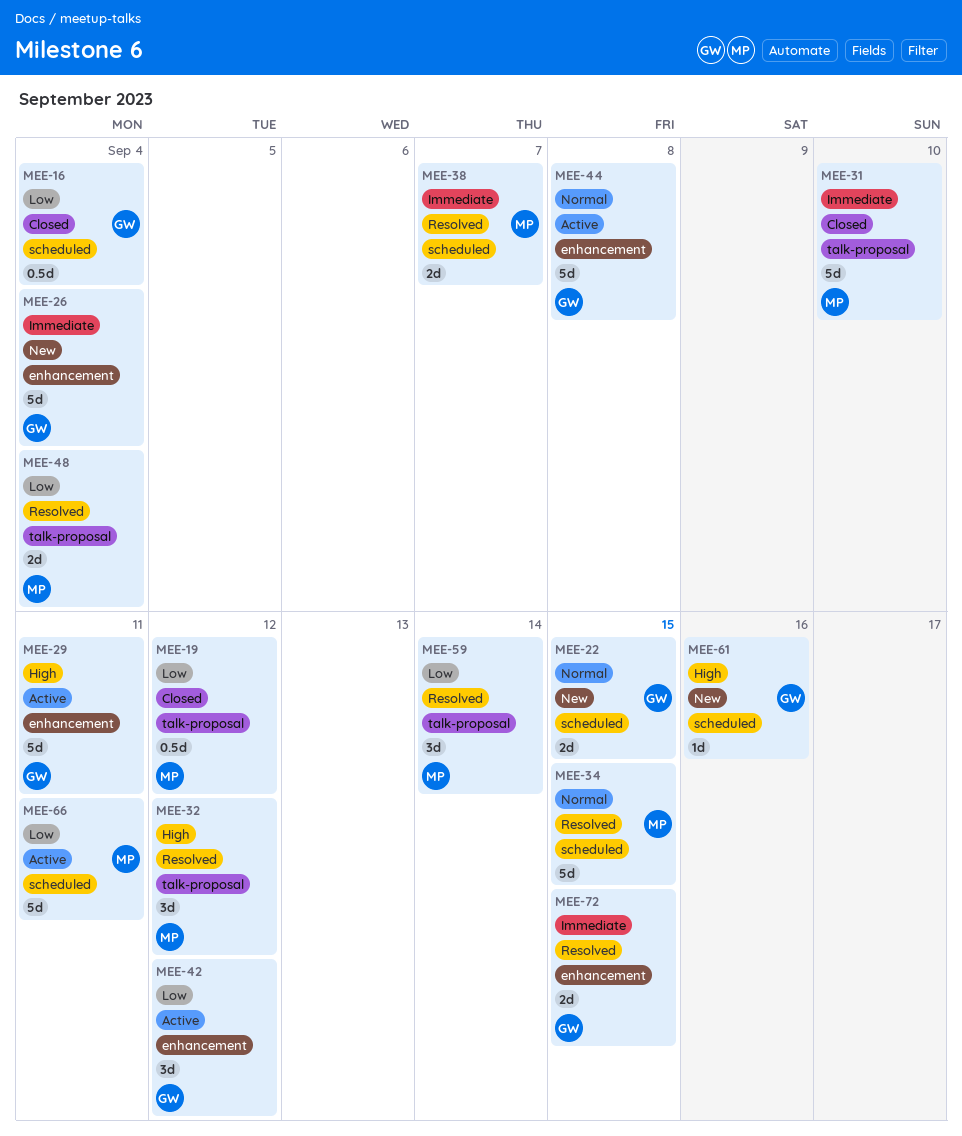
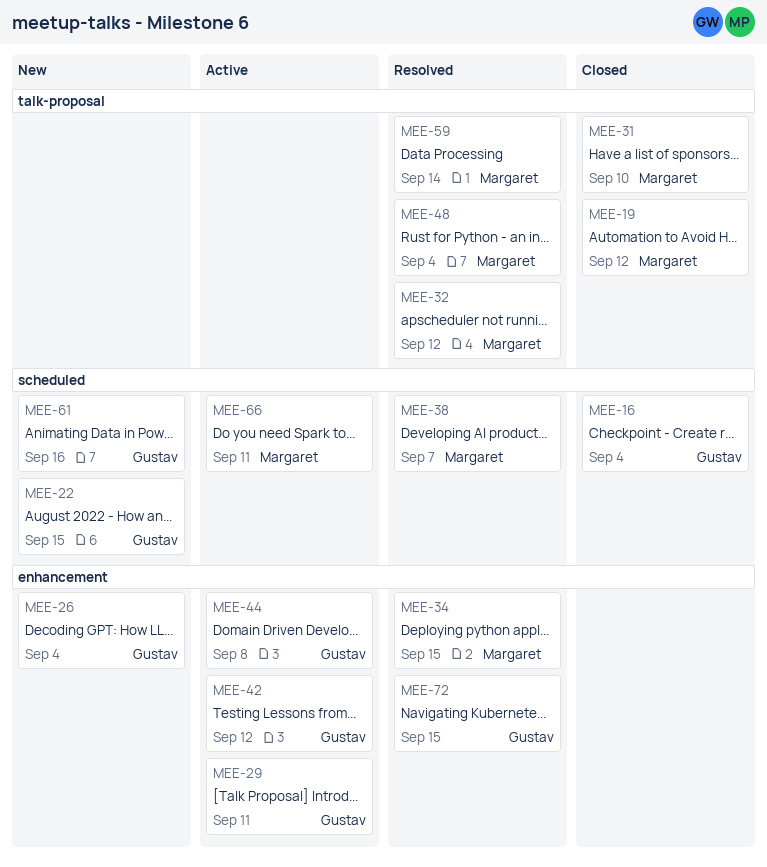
MEE-34, label: scheduled -> enhancement

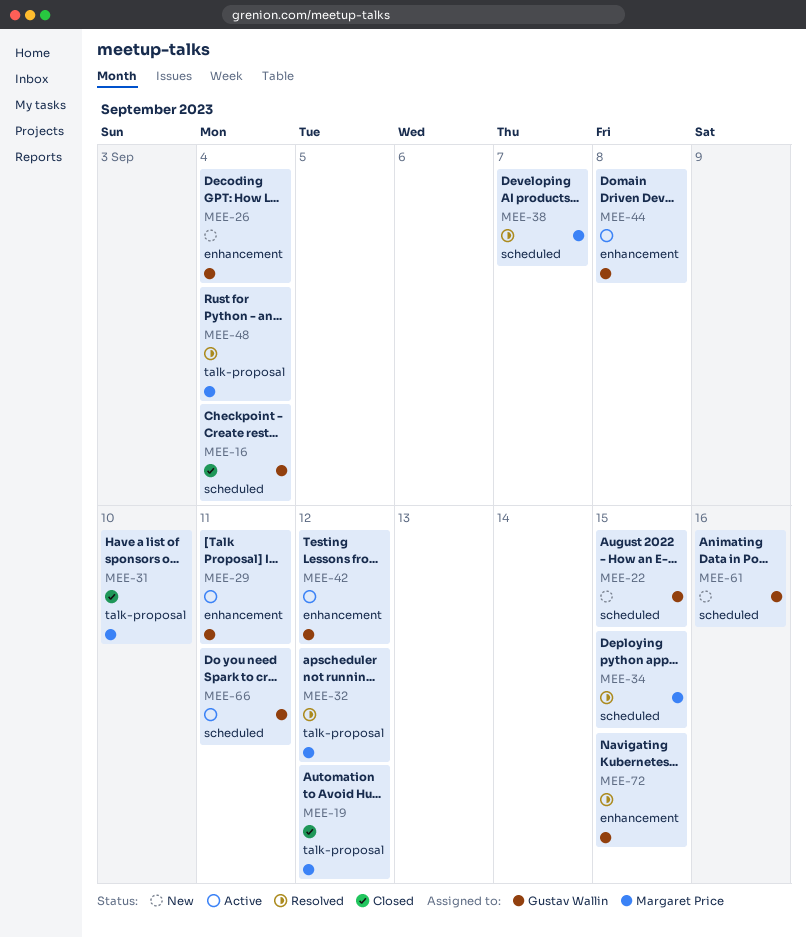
MEE-34, label: enhancement -> scheduled
MEE-59: present -> none
MEE-66, owner: Margaret Price -> Gustav Wallin

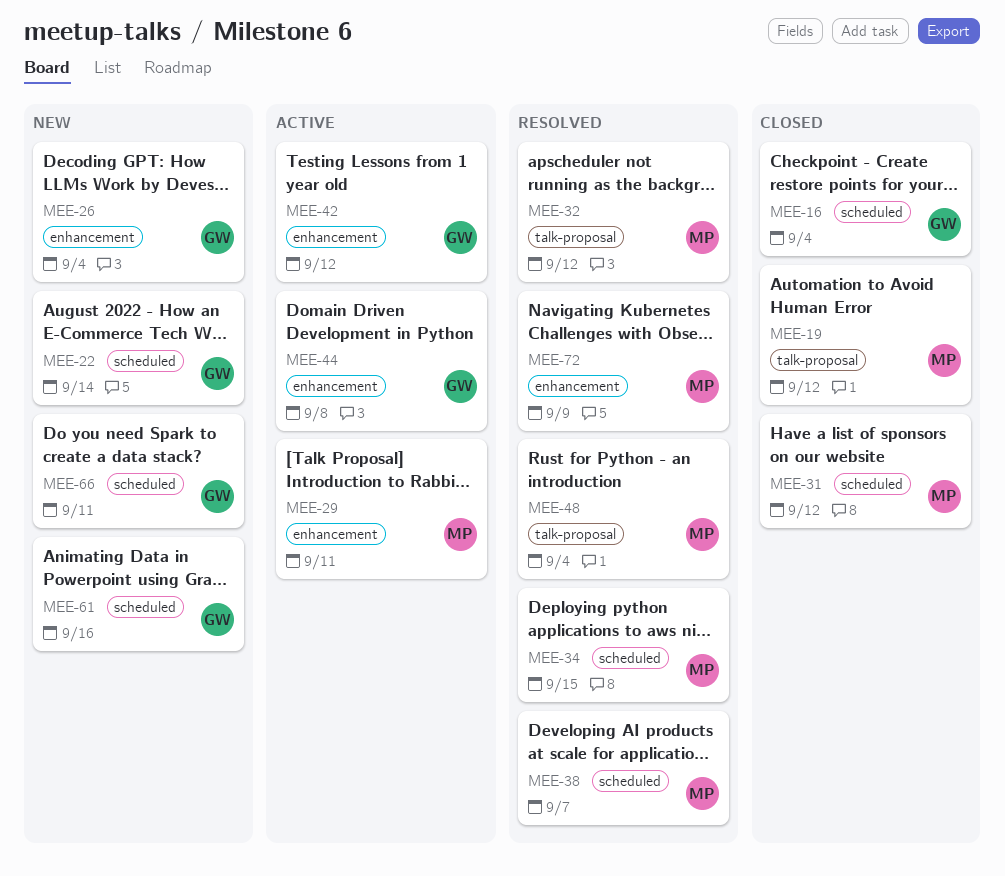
MEE-22, due: Sep 15 -> Sep 14
MEE-29, owner: Gustav Wallin -> Margaret Price
MEE-31, label: talk-proposal -> scheduled
MEE-31, due: Sep 10 -> Sep 12
MEE-66, status: Active -> New
MEE-72, owner: Gustav Wallin -> Margaret Price
MEE-72, due: Sep 15 -> Sep 9

